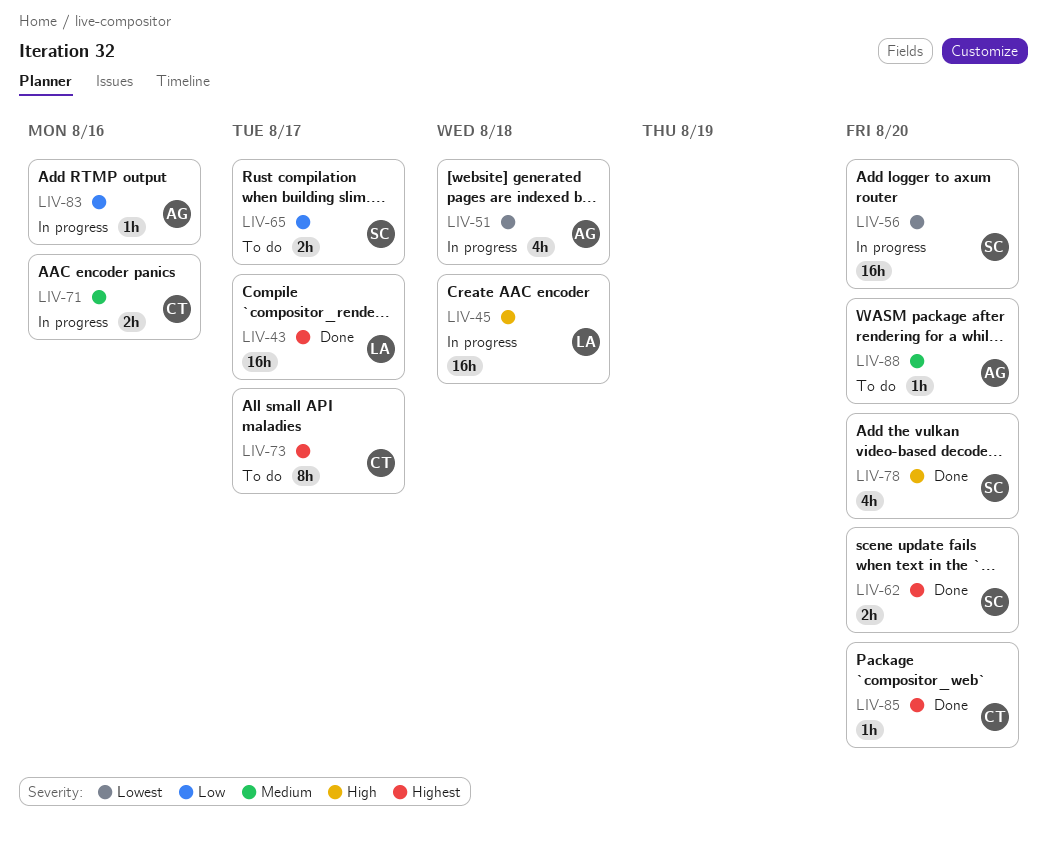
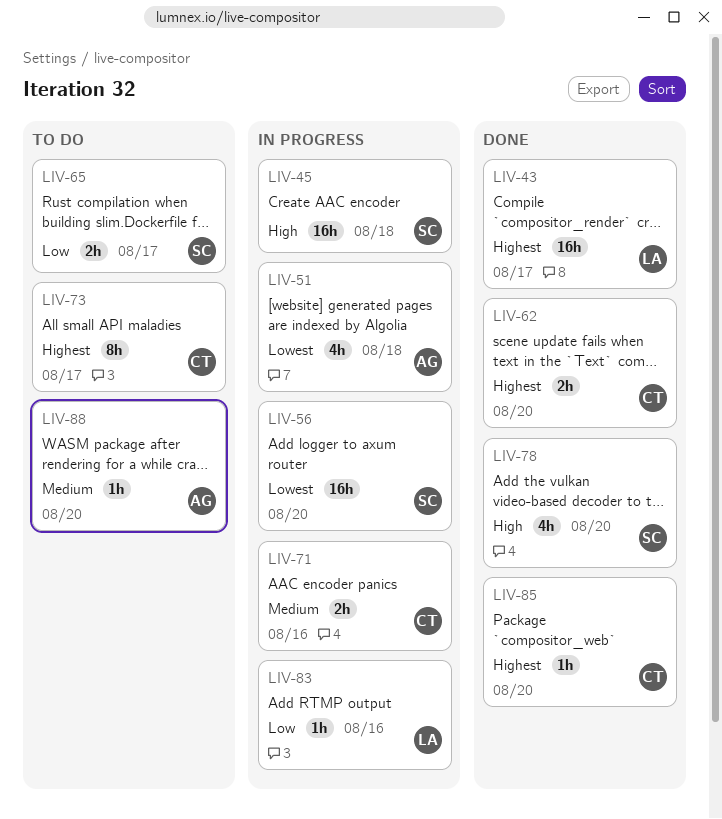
LIV-45, owner: LA -> SC
LIV-62, owner: SC -> CT
LIV-83, owner: AG -> LA

